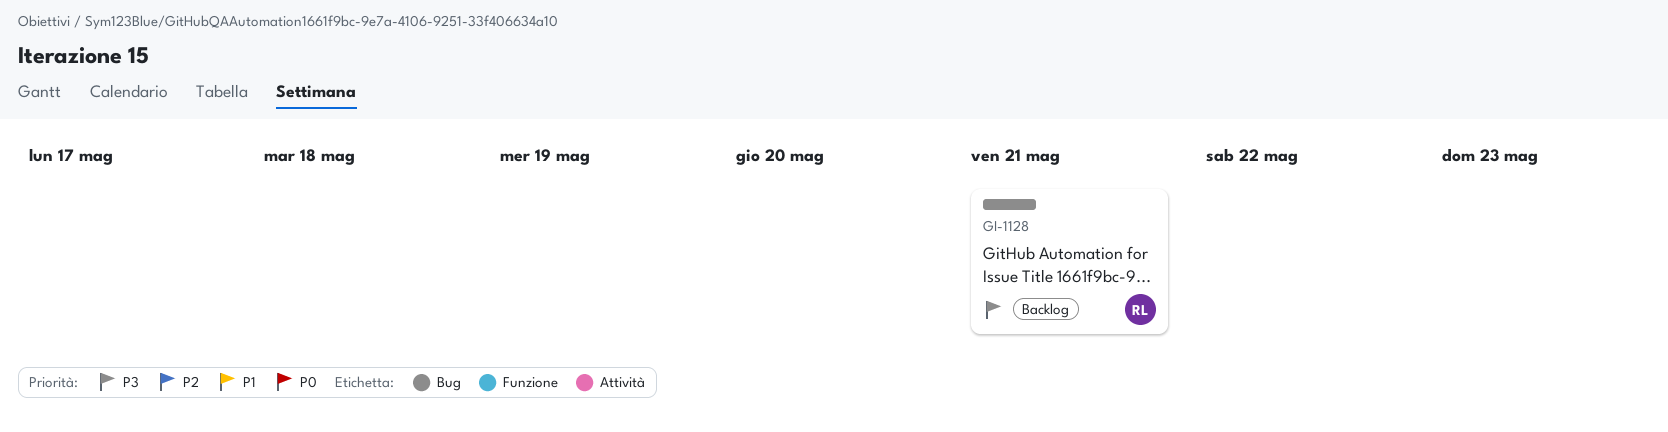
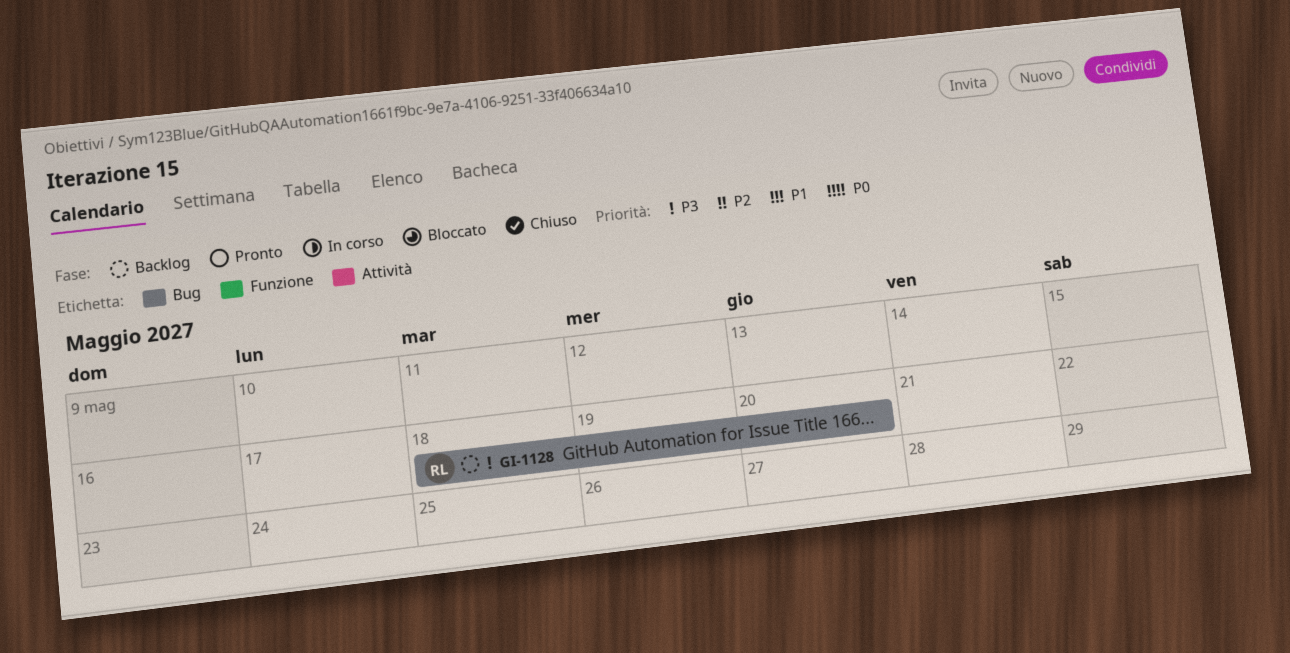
GI-1128, due: May 21 -> May 20

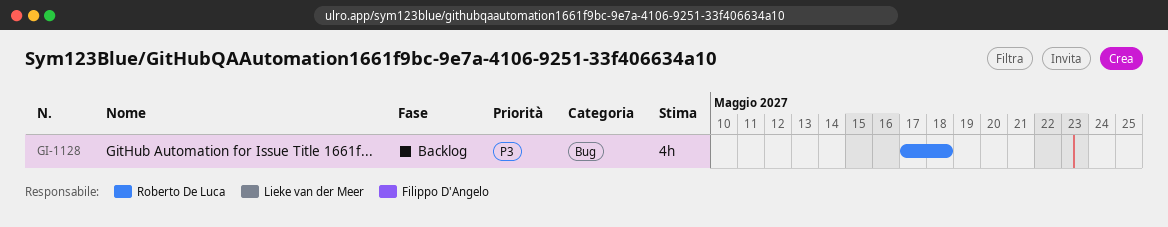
GI-1128, start: May 18 -> May 17
GI-1128, due: May 20 -> May 18

